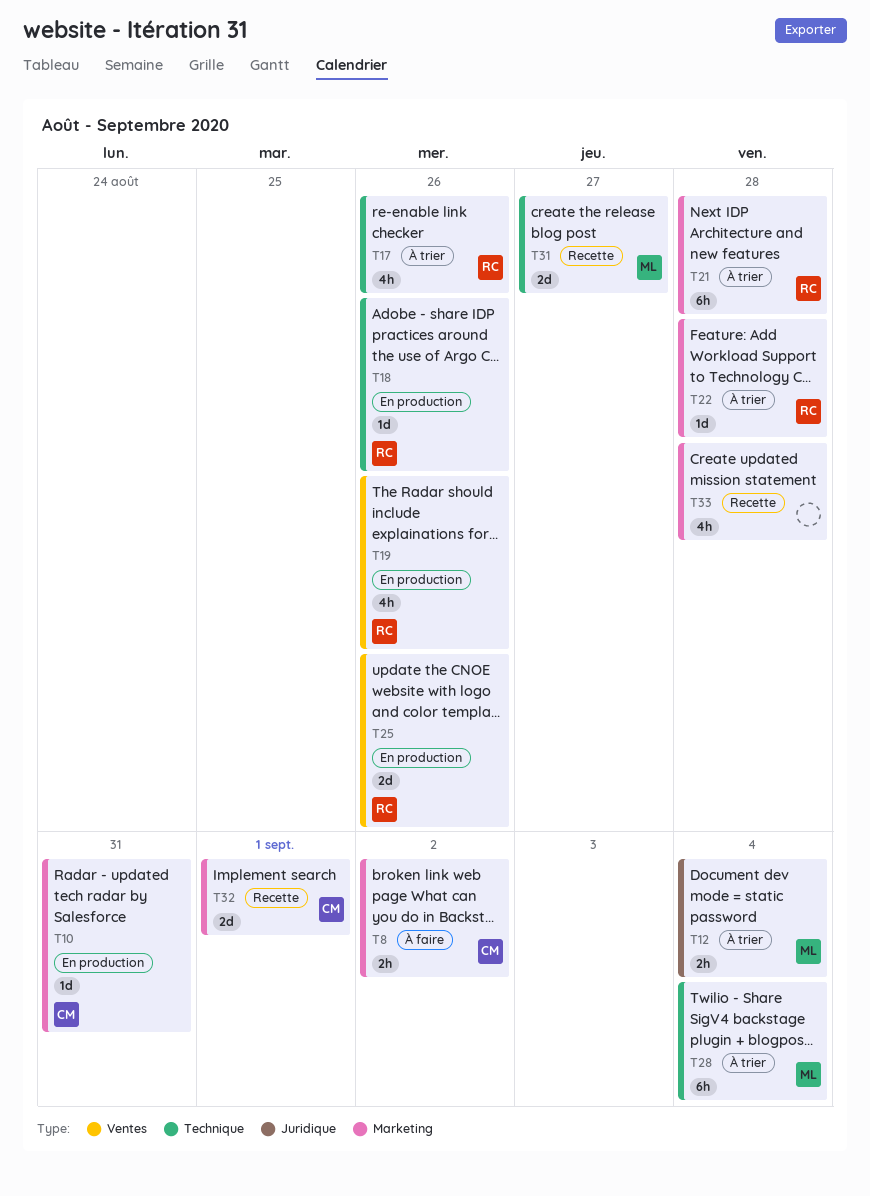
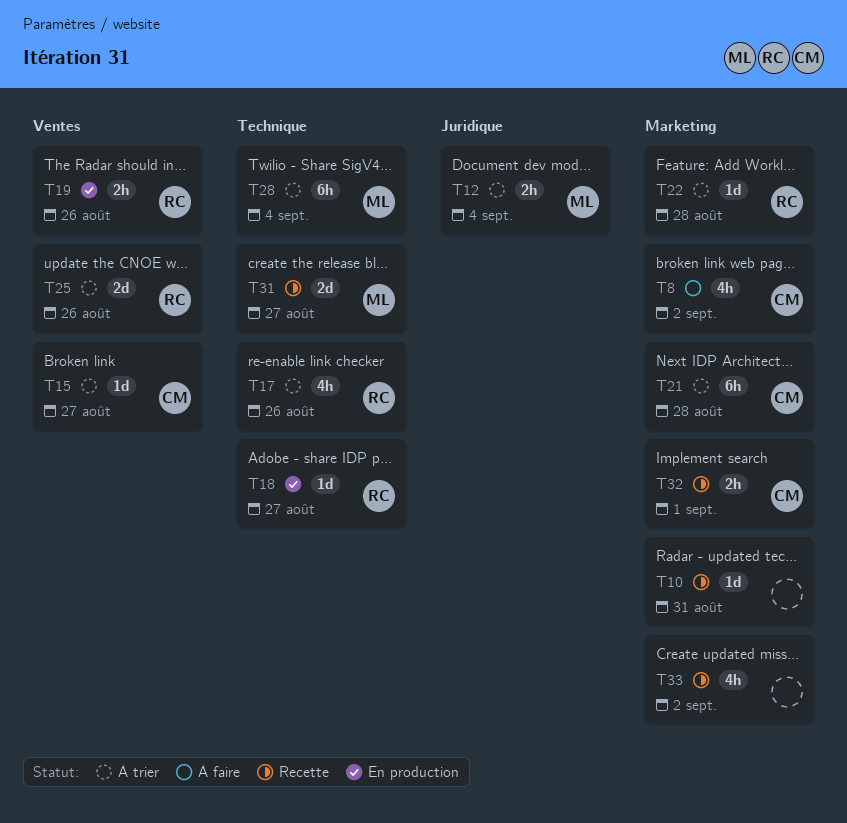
T8, estimate: 2h -> 4h
T10, status: En production -> Recette
T10, owner: CM -> none
T15: none -> present
T18, due: Aug 26 -> Aug 27
T19, estimate: 4h -> 2h
T21, owner: RC -> CM
T25, status: En production -> À trier
T32, estimate: 2d -> 2h
T33, due: Aug 28 -> Sep 2

